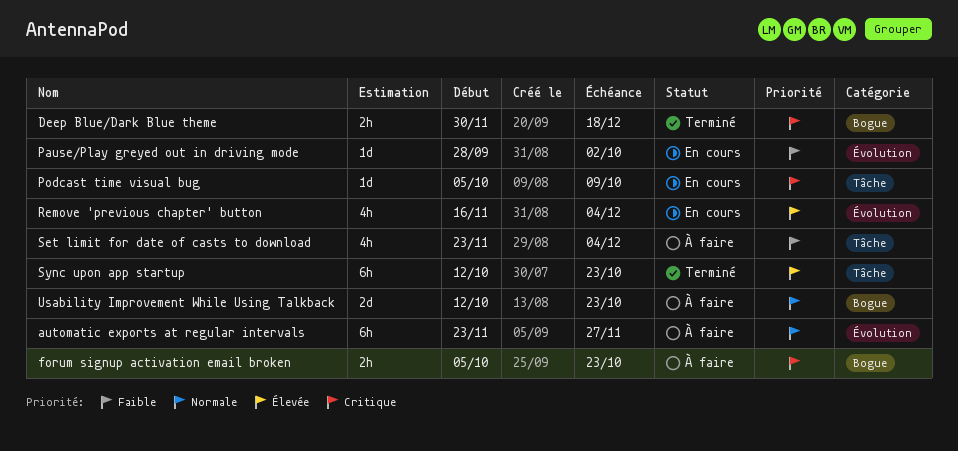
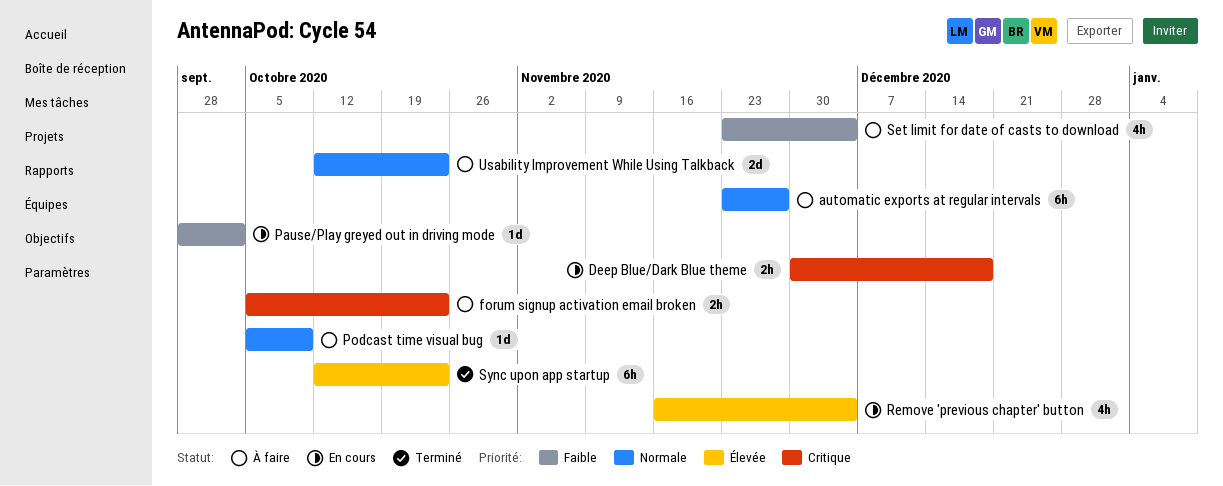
Deep Blue/Dark Blue theme, status: Terminé -> En cours
Podcast time visual bug, status: En cours -> À faire
Podcast time visual bug, priority: Critique -> Normale

